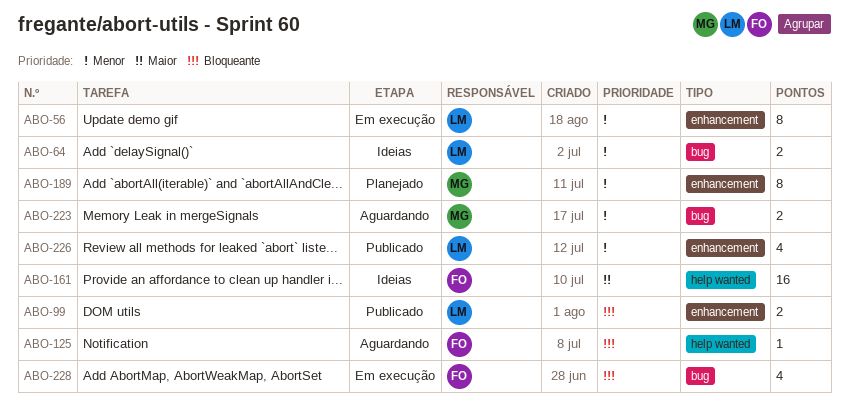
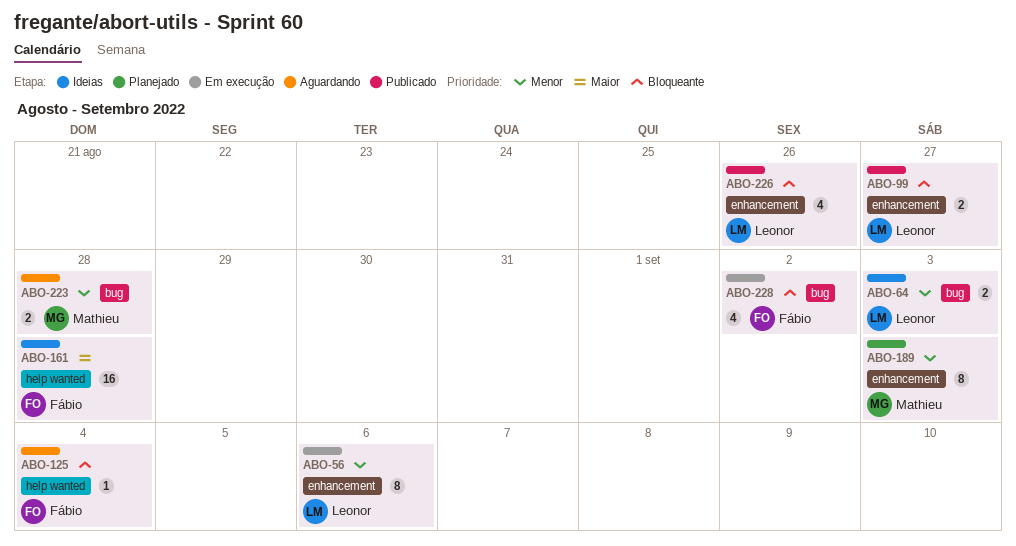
ABO-226, priority: Menor -> Bloqueante

